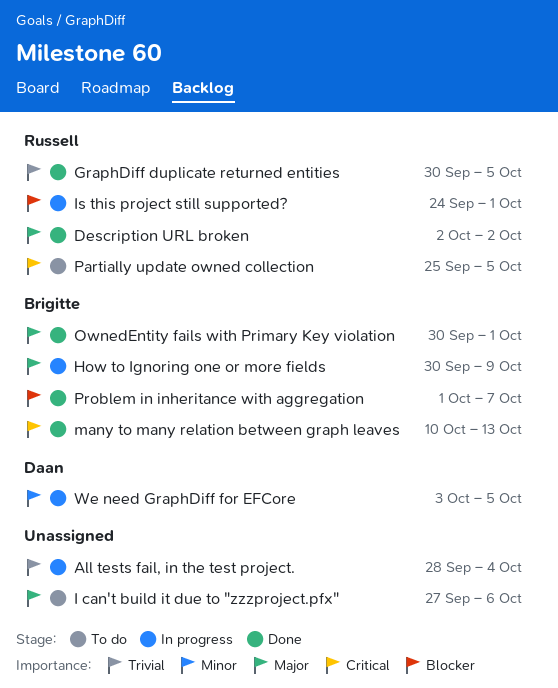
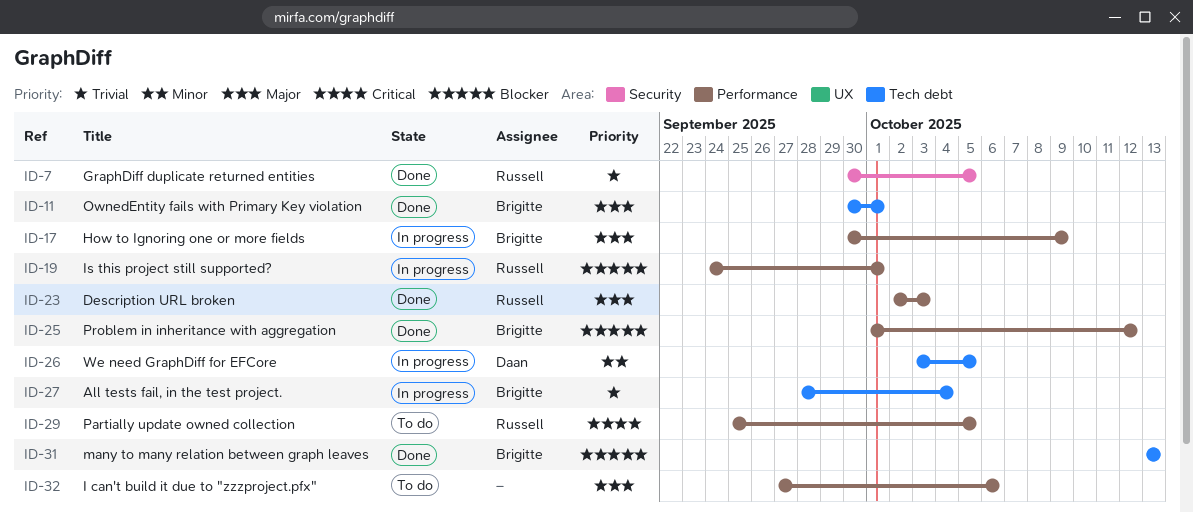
All tests fail, in the test project., owner: none -> Brigitte
Description URL broken, due: Oct 2 -> Oct 3
many to many relation between graph leaves, priority: Critical -> Blocker
many to many relation between graph leaves, start: Oct 10 -> Oct 13
Problem in inheritance with aggregation, due: Oct 7 -> Oct 12

